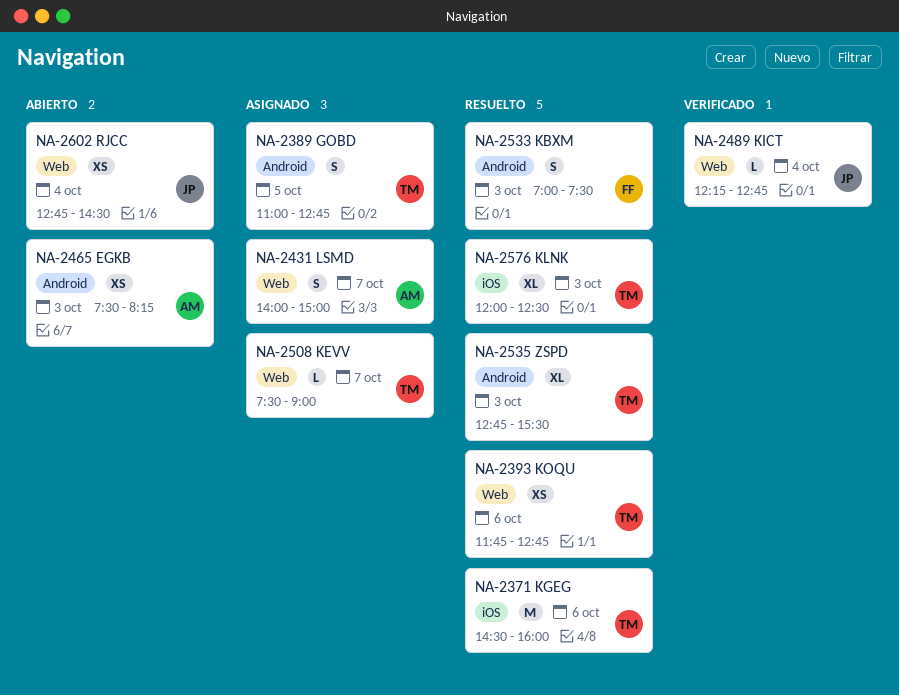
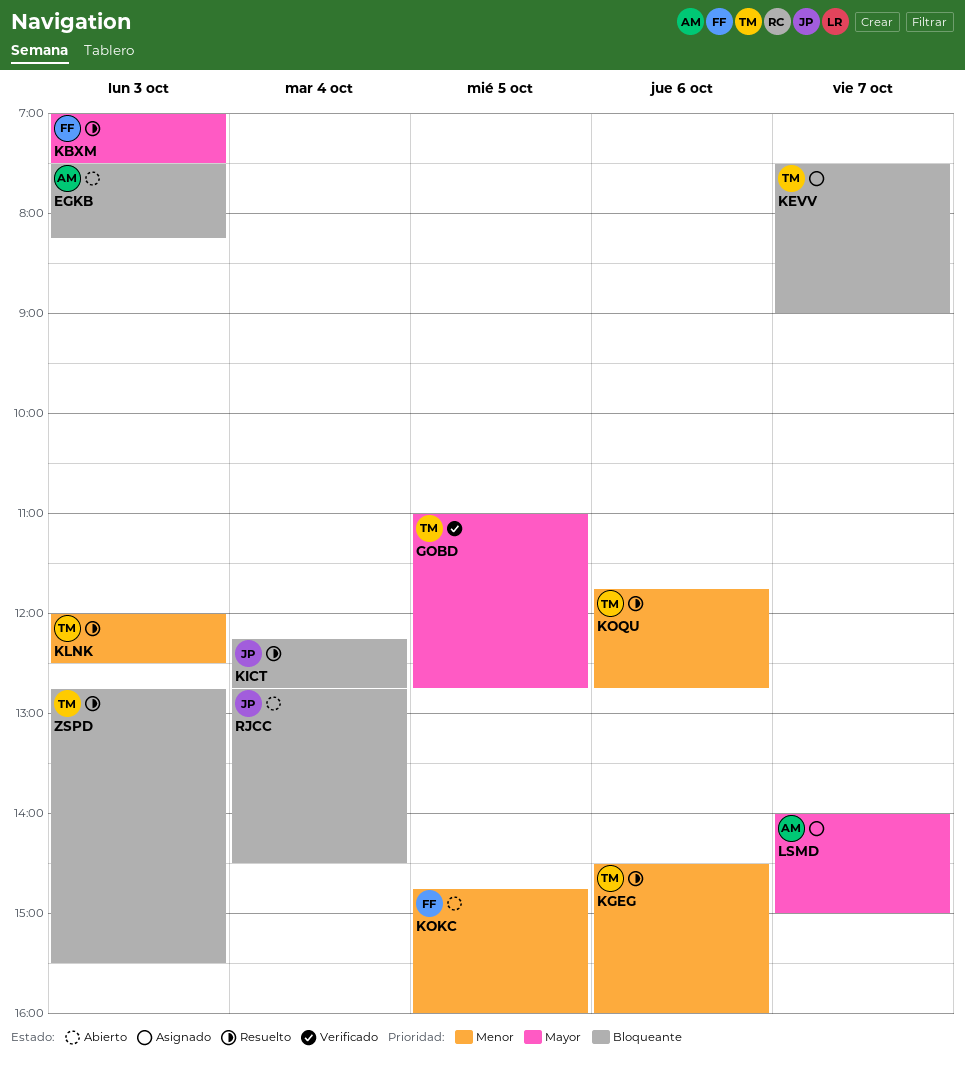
GOBD, status: Asignado -> Verificado
KICT, status: Verificado -> Resuelto
KOKC: none -> present

